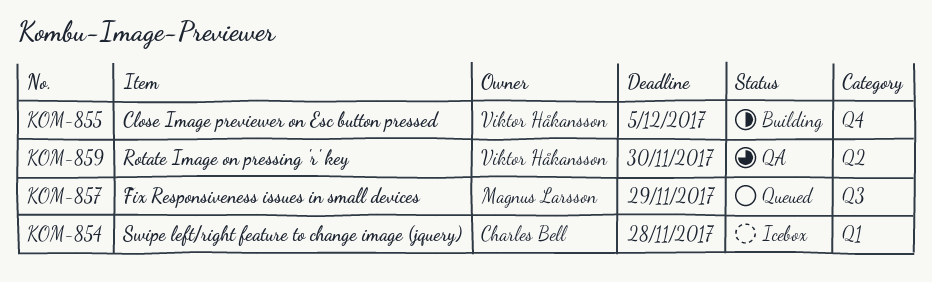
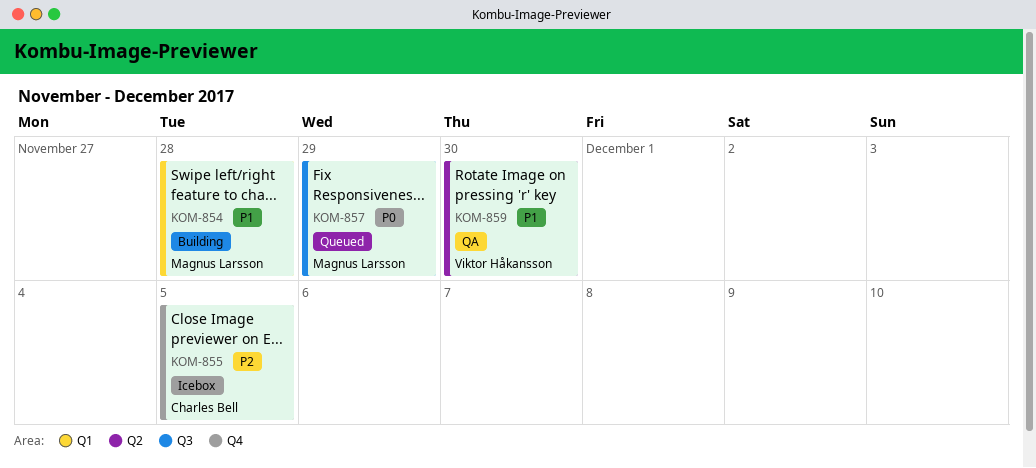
KOM-854, status: Icebox -> Building
KOM-854, owner: Charles Bell -> Magnus Larsson
KOM-855, status: Building -> Icebox
KOM-855, owner: Viktor Håkansson -> Charles Bell

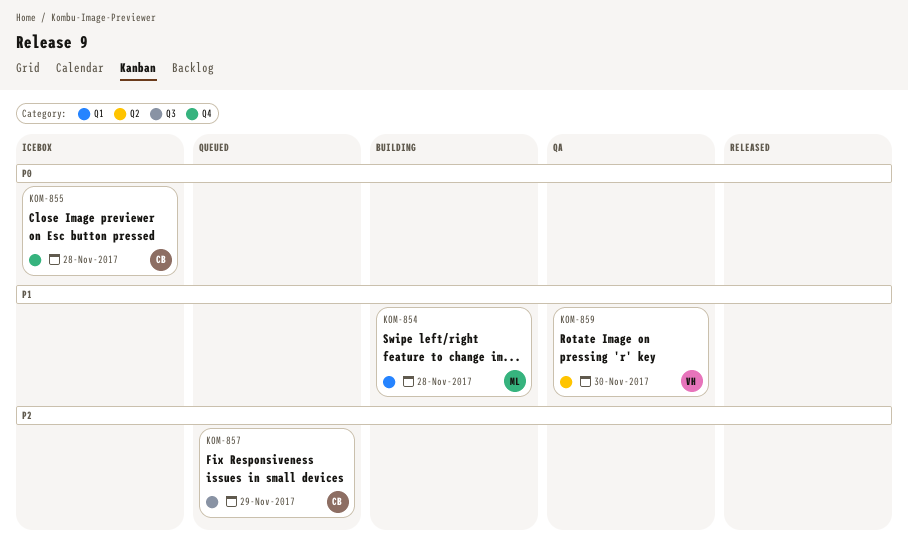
KOM-855, priority: P2 -> P0
KOM-855, due: Dec 5 -> Nov 28
KOM-857, owner: Magnus Larsson -> Charles Bell
KOM-857, priority: P0 -> P2

